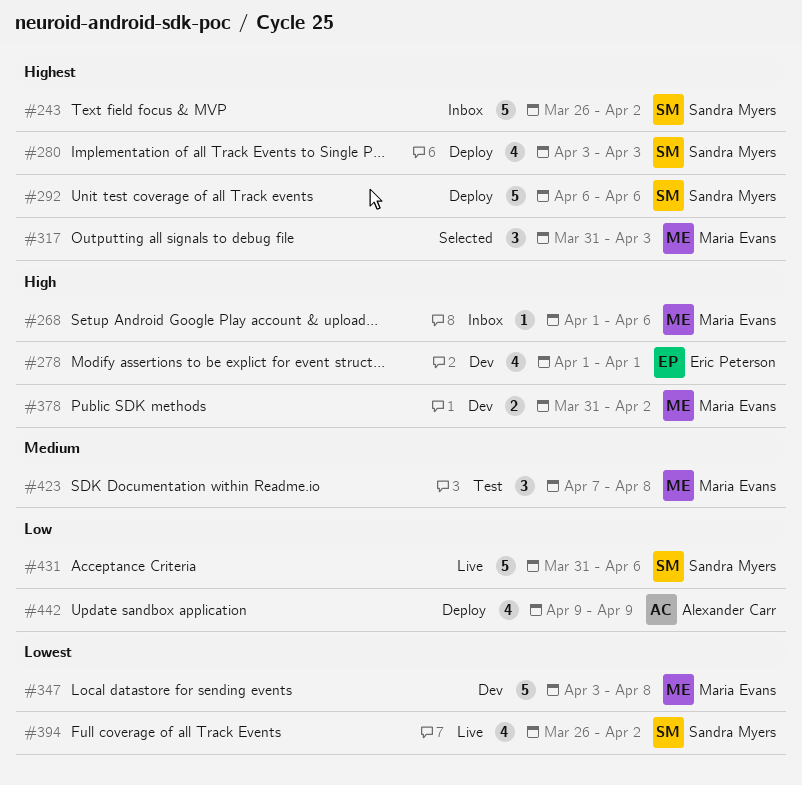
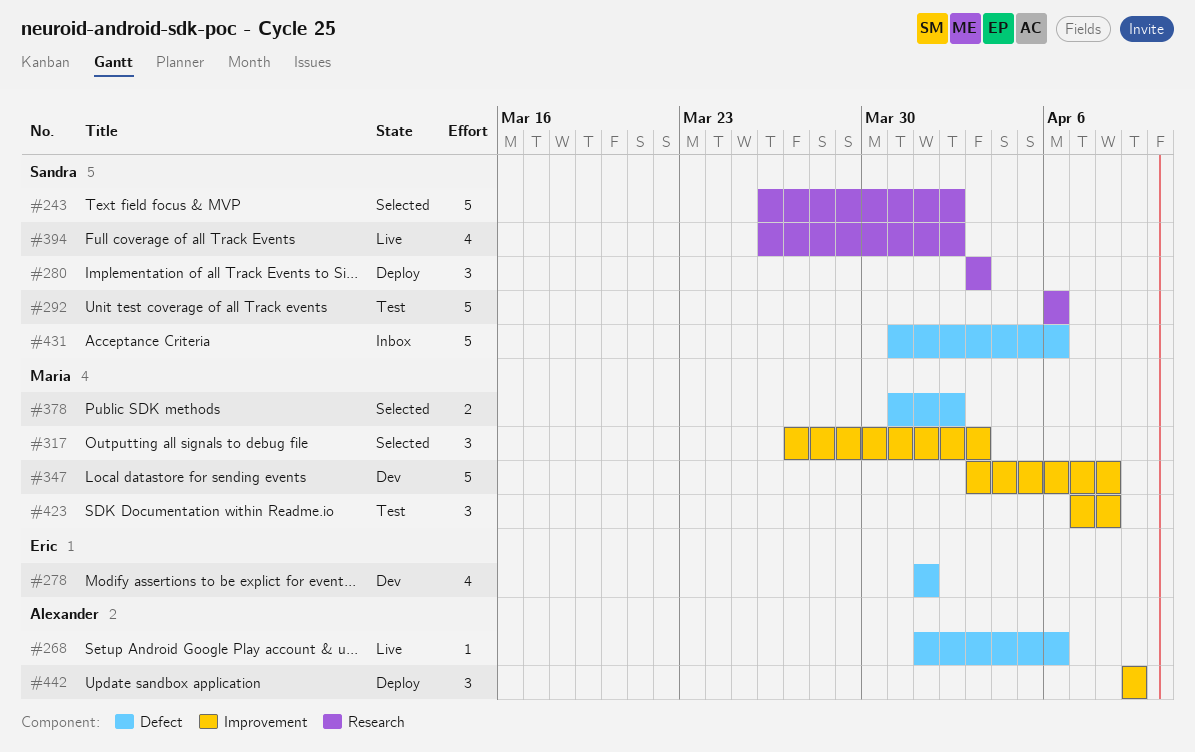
#243, status: Inbox -> Selected
#268, status: Inbox -> Live
#268, owner: Maria Evans -> Alexander Carr
#280, estimate: 4 -> 3
#292, status: Deploy -> Test
#317, start: Mar 31 -> Mar 27
#378, status: Dev -> Selected
#431, status: Live -> Inbox
#442, estimate: 4 -> 3

